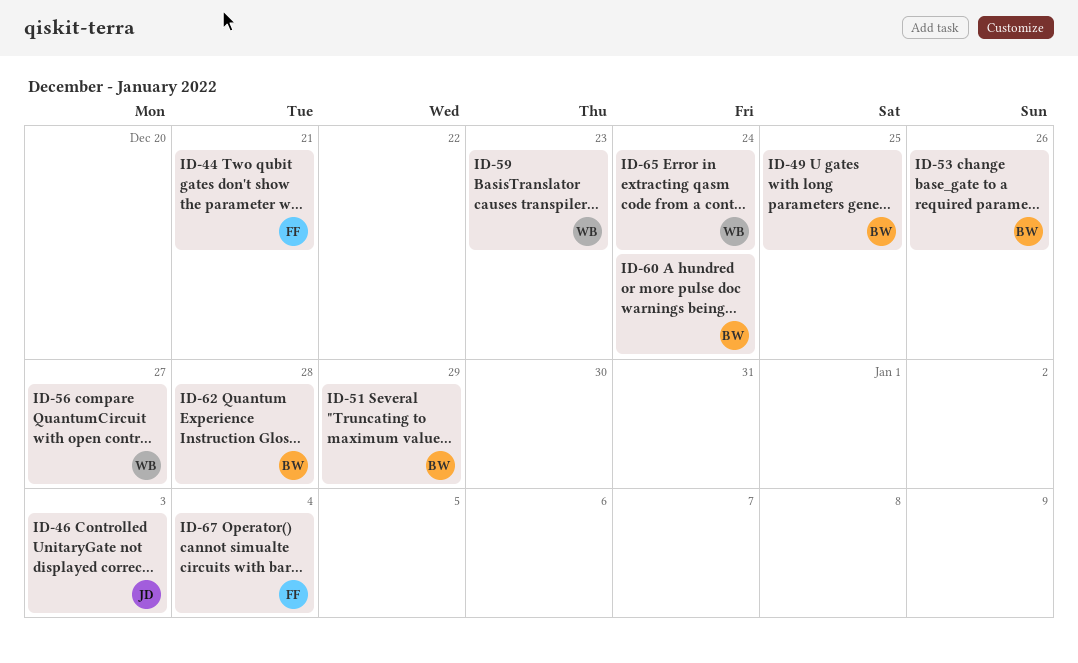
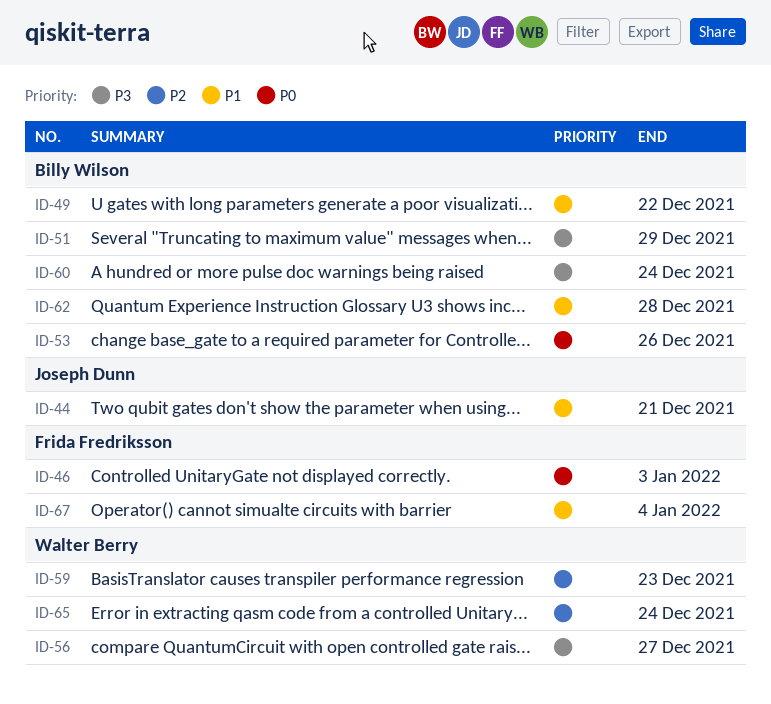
ID-44, owner: Frida Fredriksson -> Joseph Dunn
ID-46, owner: Joseph Dunn -> Frida Fredriksson
ID-49, due: Dec 25 -> Dec 22

